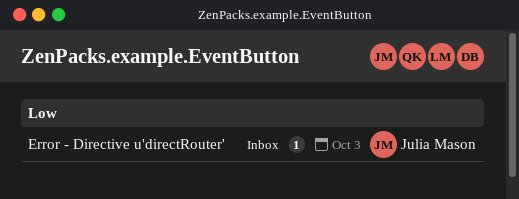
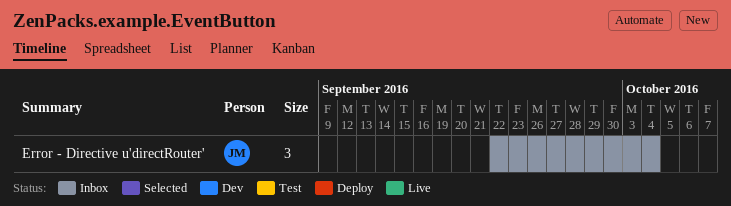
Error - Directive u'directRouter', estimate: 1 -> 3
Error - Directive u'directRouter', due: Oct 3 -> Oct 4

